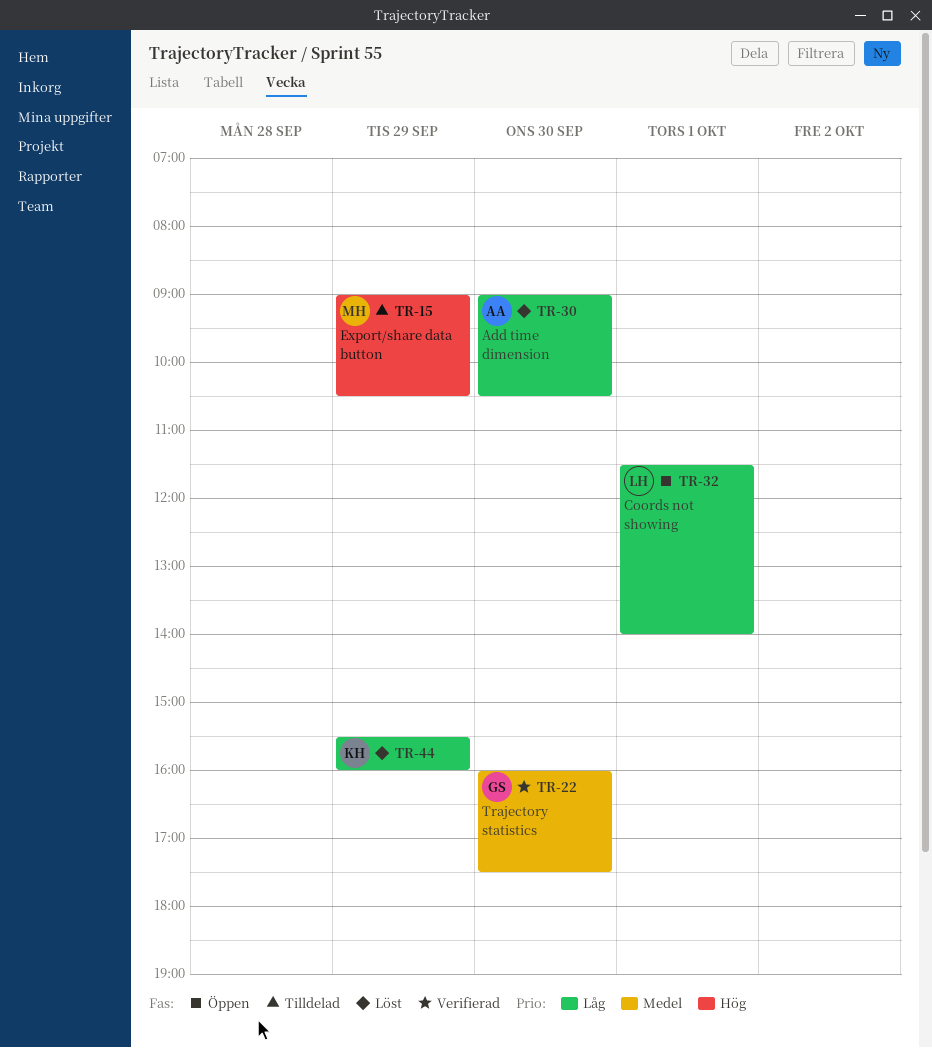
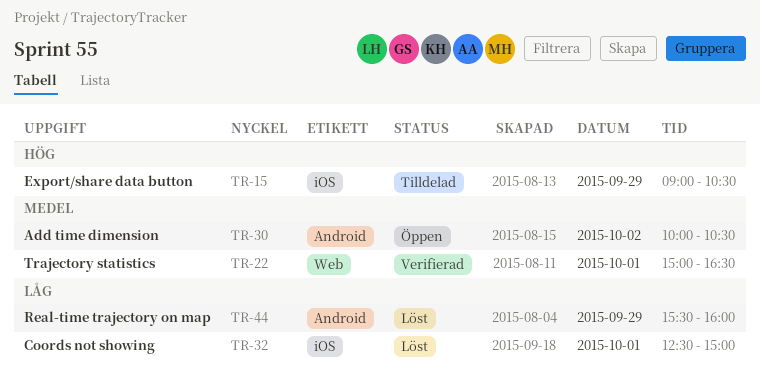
TR-22, day: Sep 30 -> Oct 1
TR-22, begins: 16:00 -> 15:00
TR-22, ends: 17:30 -> 16:30
TR-30, status: Löst -> Öppen
TR-30, priority: Låg -> Medel
TR-30, day: Sep 30 -> Oct 2
TR-30, begins: 09:00 -> 10:00
TR-32, status: Öppen -> Löst
TR-32, begins: 11:30 -> 12:30
TR-32, ends: 14:00 -> 15:00

